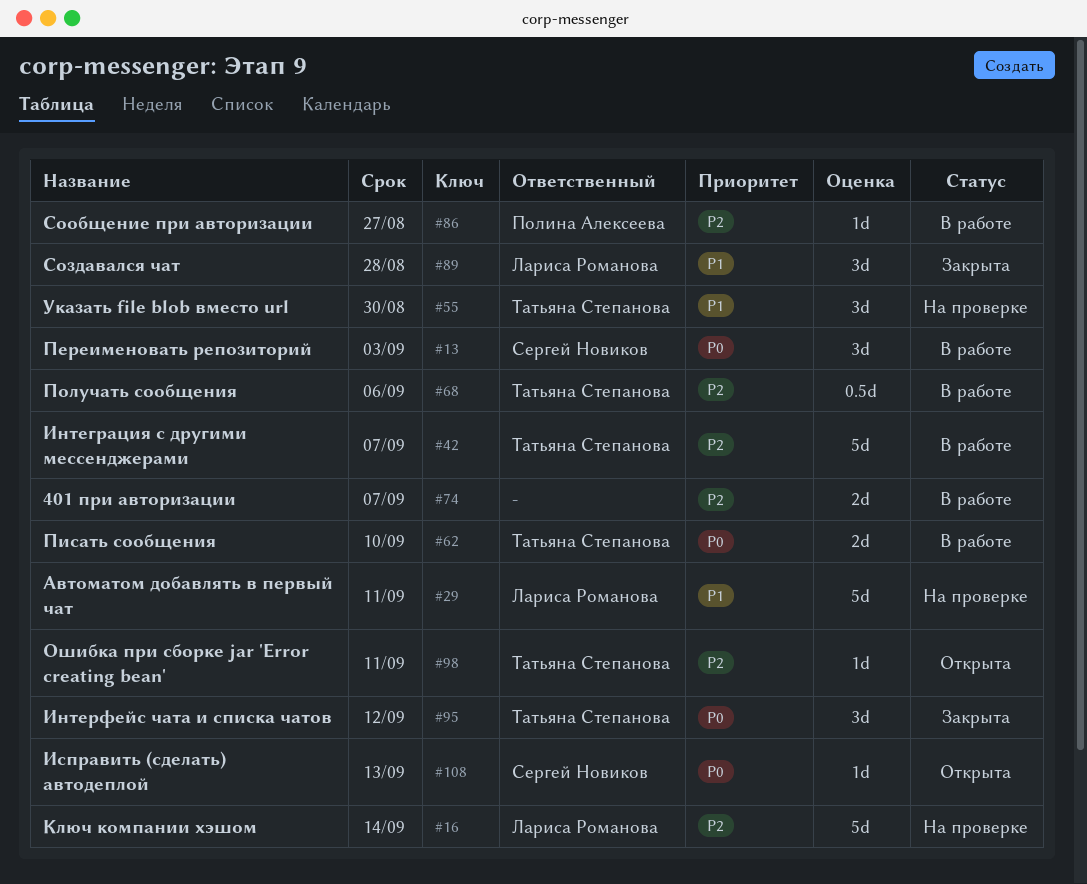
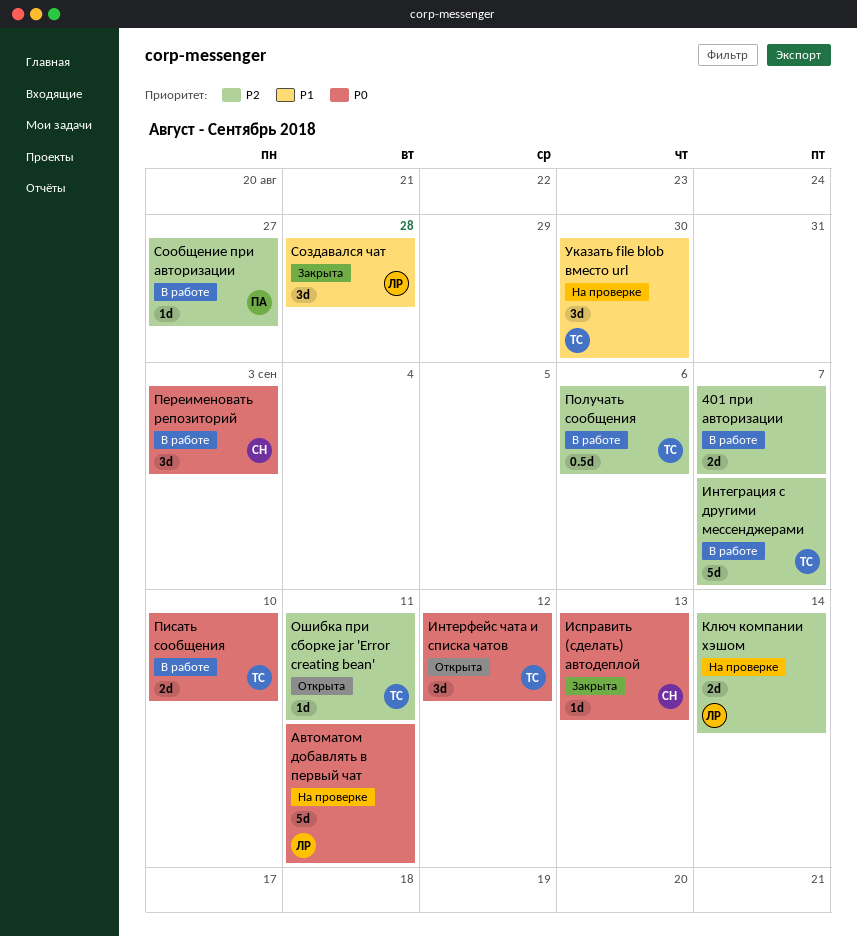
Автоматом добавлять в первый чат, priority: P1 -> P0
Интерфейс чата и списка чатов, status: Закрыта -> Открыта
Исправить (сделать) автодеплой, status: Открыта -> Закрыта
Ключ компании хэшом, estimate: 5d -> 2d

